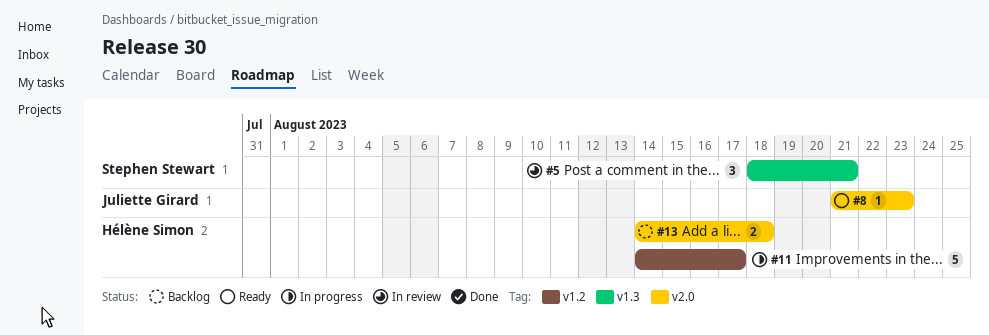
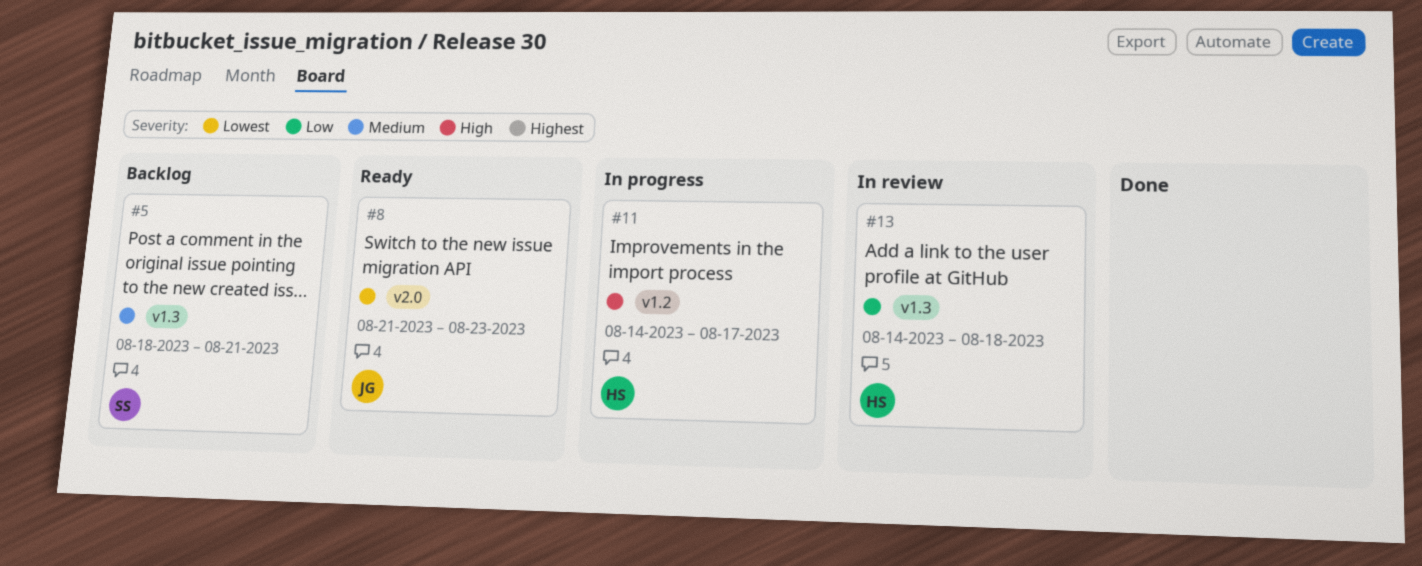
#5, status: In review -> Backlog
#13, status: Backlog -> In review
#13, label: v2.0 -> v1.3

